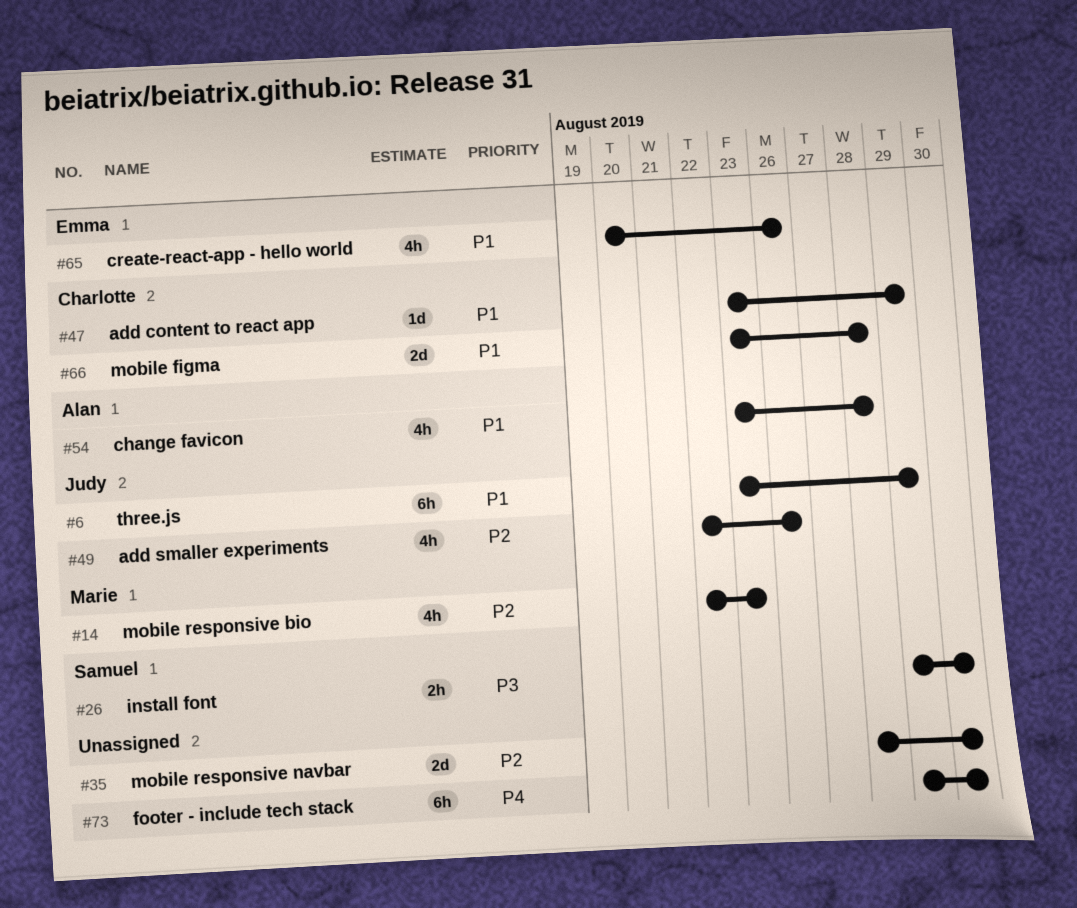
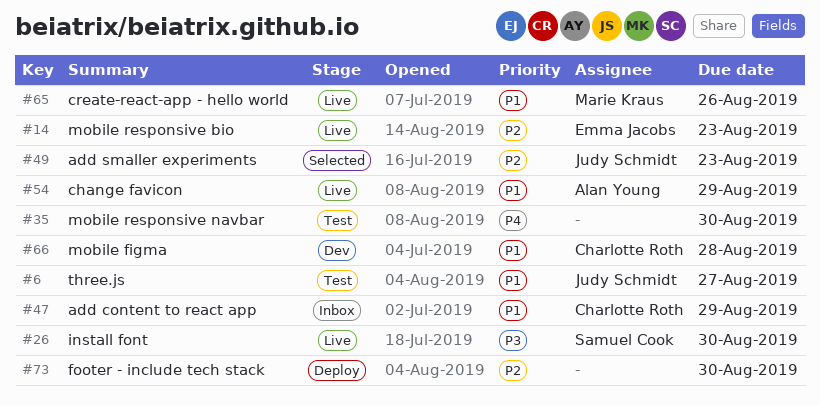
#6, due: Aug 29 -> Aug 27
#14, owner: Marie Kraus -> Emma Jacobs
#35, priority: P2 -> P4
#49, due: Aug 26 -> Aug 23
#54, due: Aug 28 -> Aug 29
#65, owner: Emma Jacobs -> Marie Kraus
#73, priority: P4 -> P2

